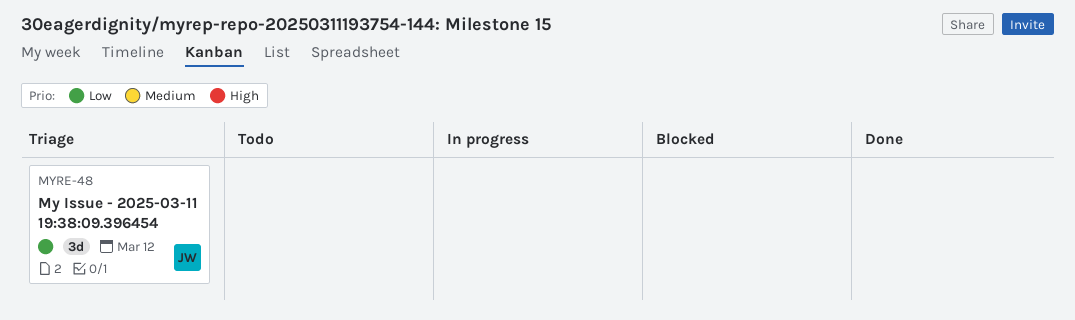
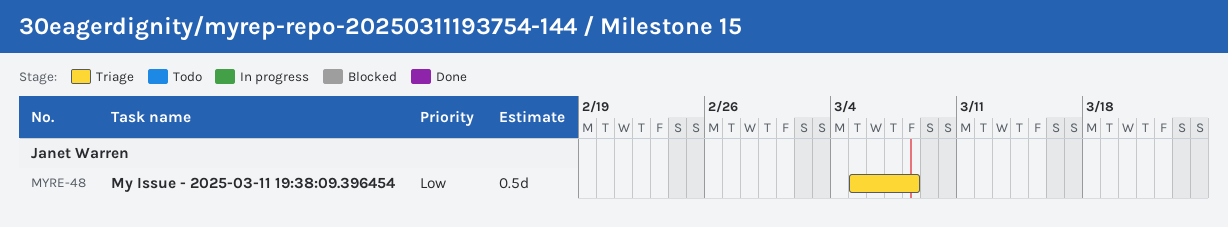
MYRE-48, estimate: 3d -> 0.5d
MYRE-48, due: Mar 12 -> Mar 8

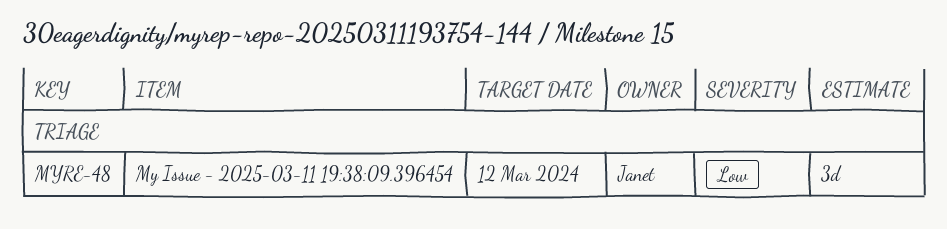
MYRE-48, estimate: 0.5d -> 3d
MYRE-48, due: Mar 8 -> Mar 12

